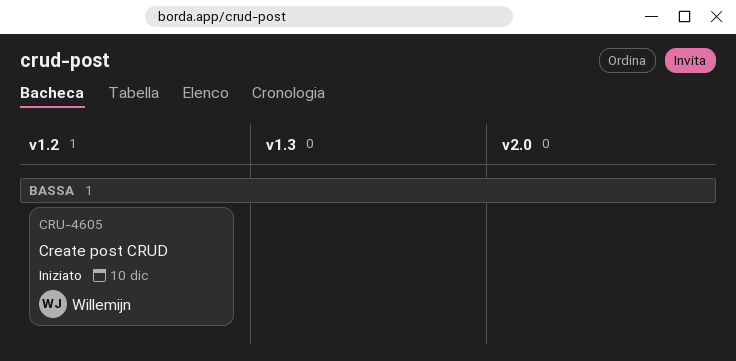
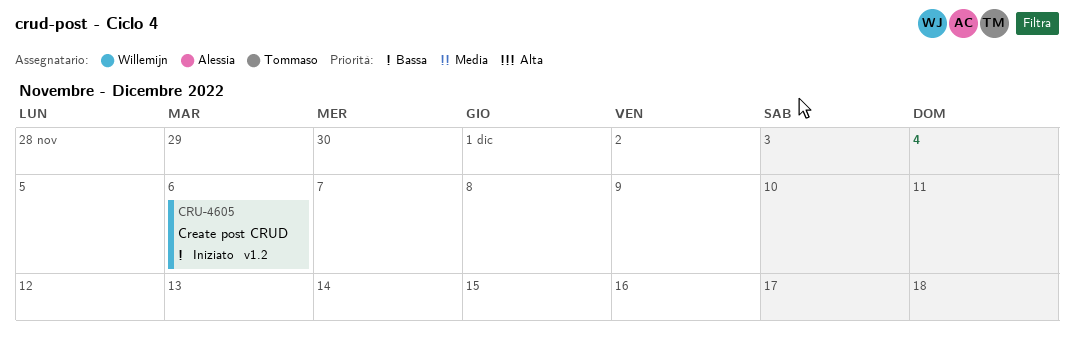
CRU-4605, due: Dec 10 -> Dec 6

